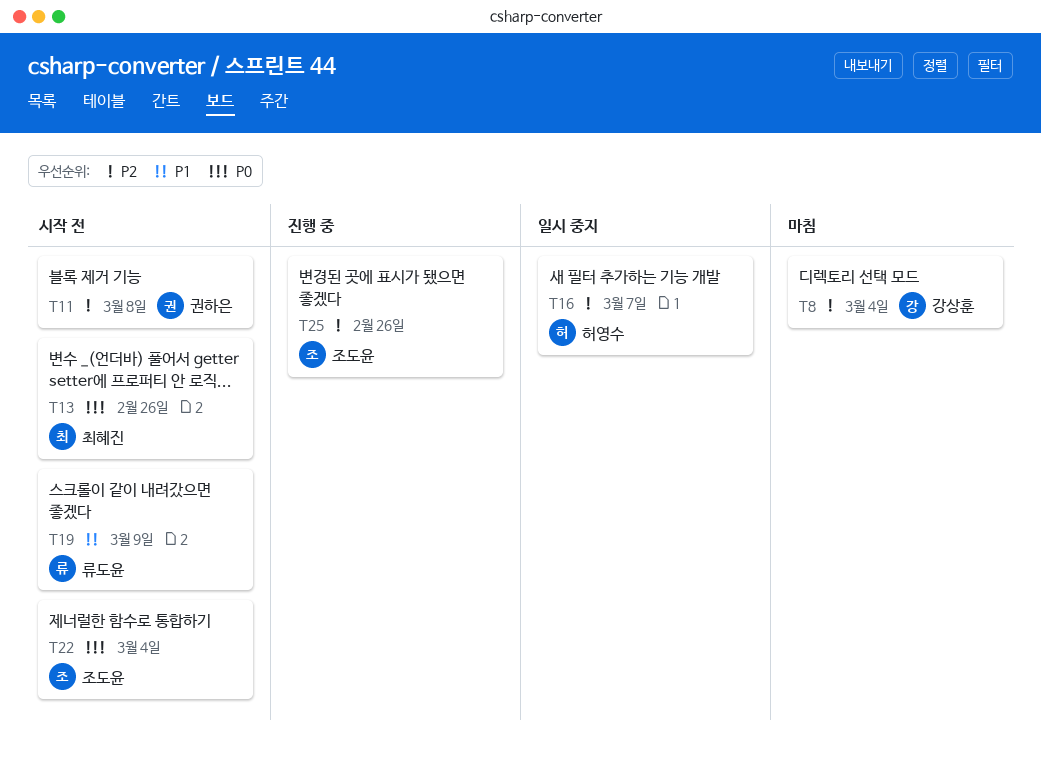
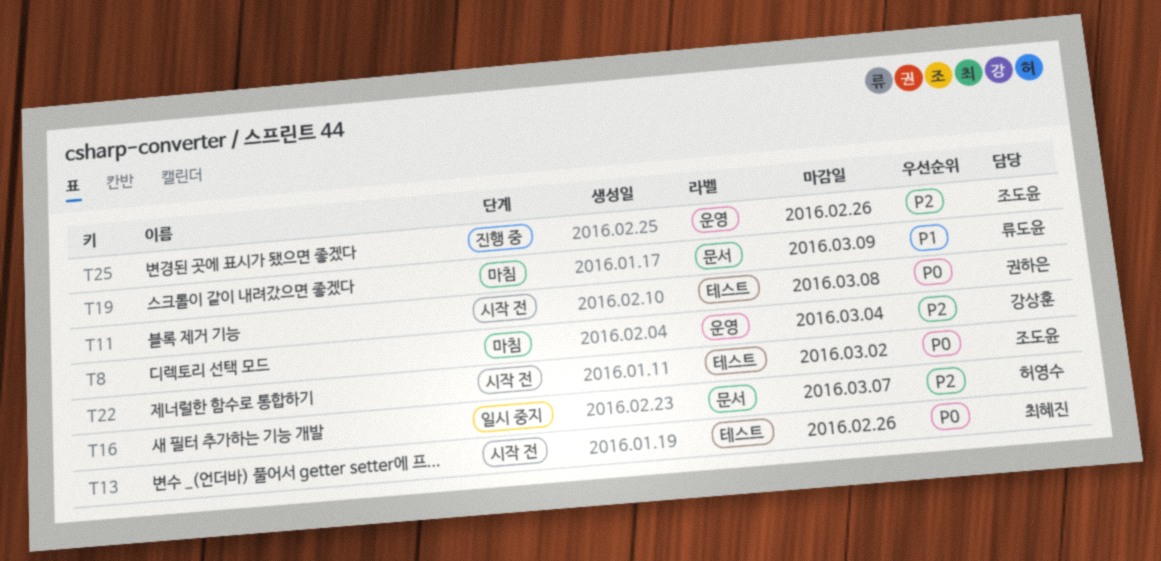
T11, priority: P2 -> P0
T19, status: 시작 전 -> 마침
T22, due: Mar 4 -> Mar 2

